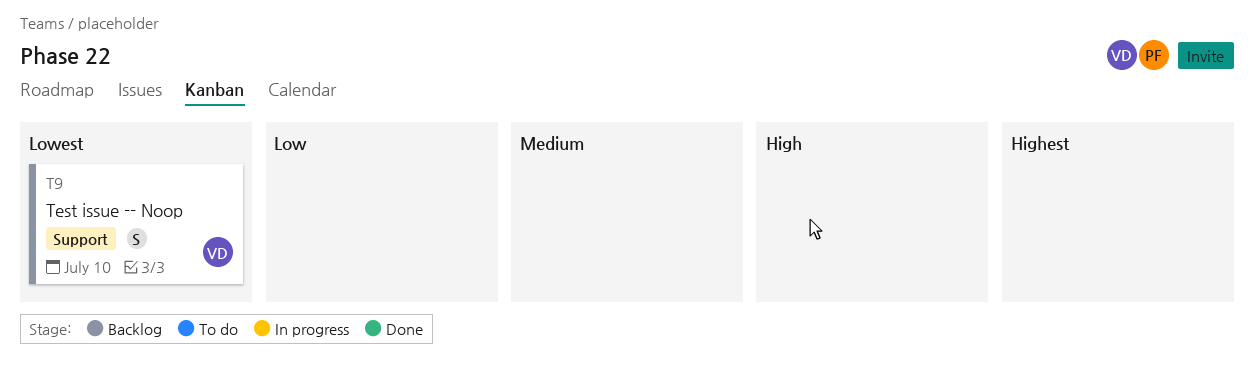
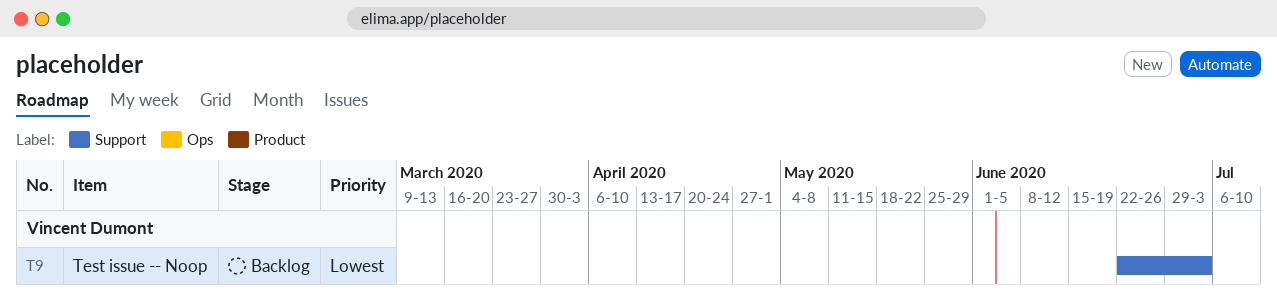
T9, due: Jul 10 -> Jul 3

